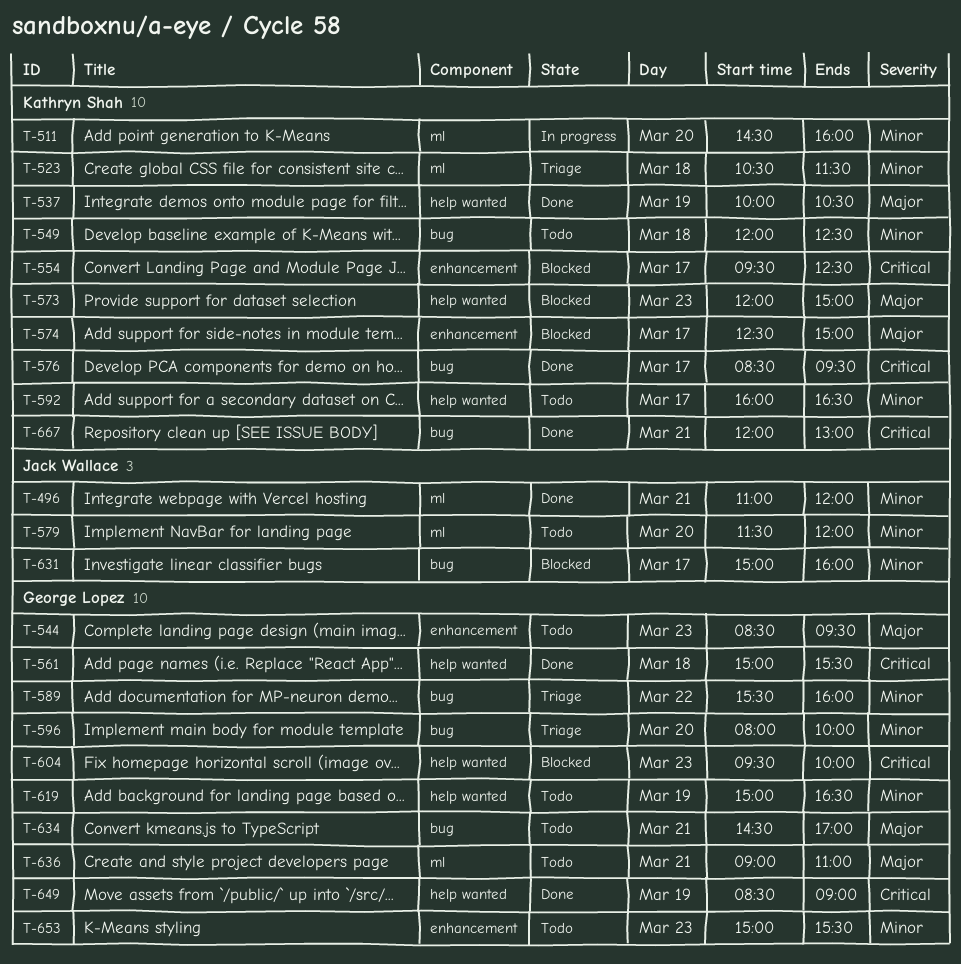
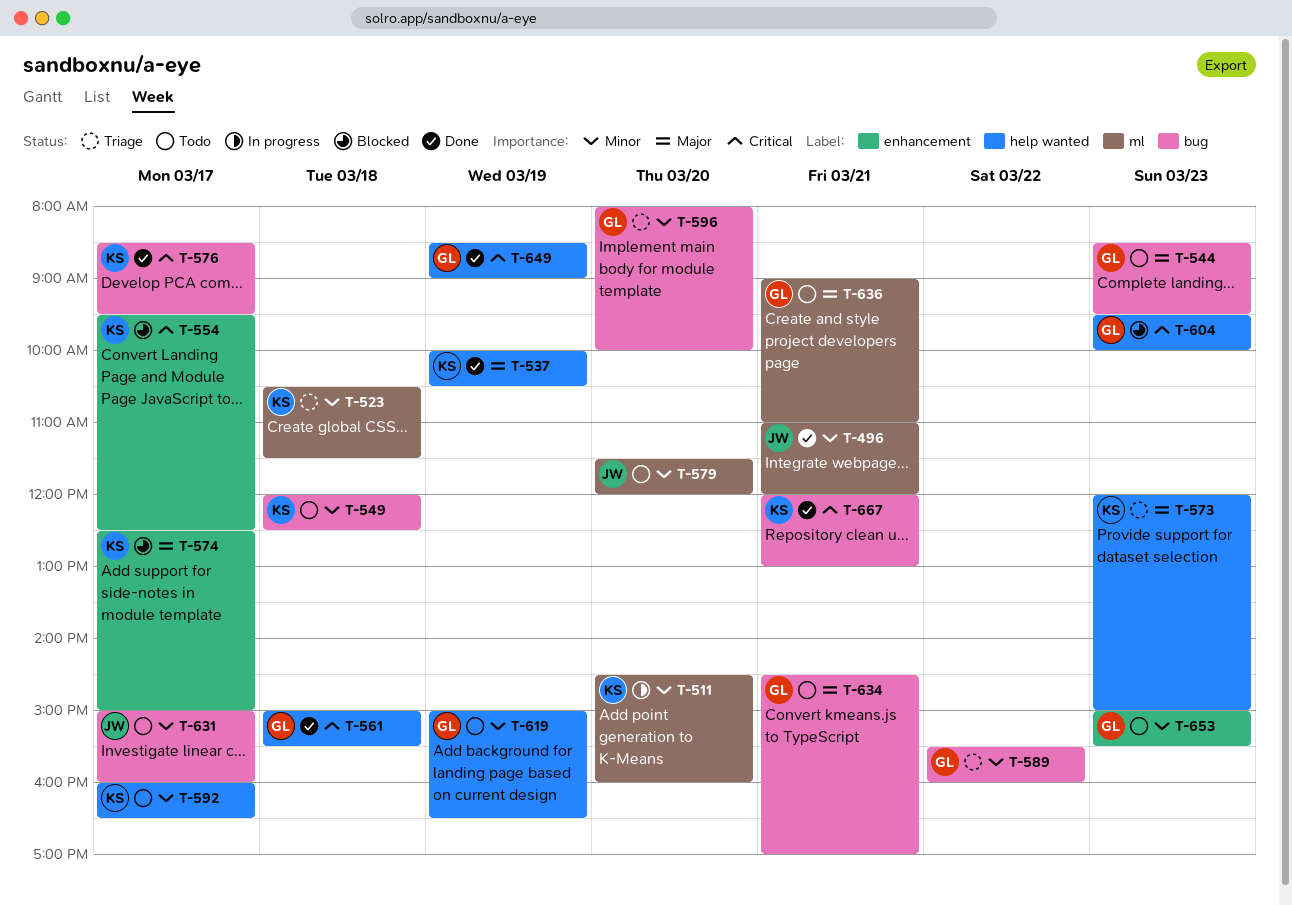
T-544, label: enhancement -> bug
T-573, status: Blocked -> Triage
T-631, status: Blocked -> Todo

